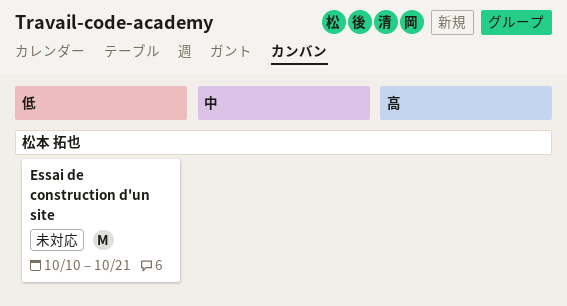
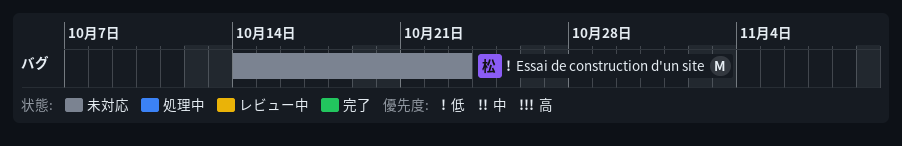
Essai de construction d'un site, start: Oct 10 -> Oct 14
Essai de construction d'un site, due: Oct 21 -> Oct 23

